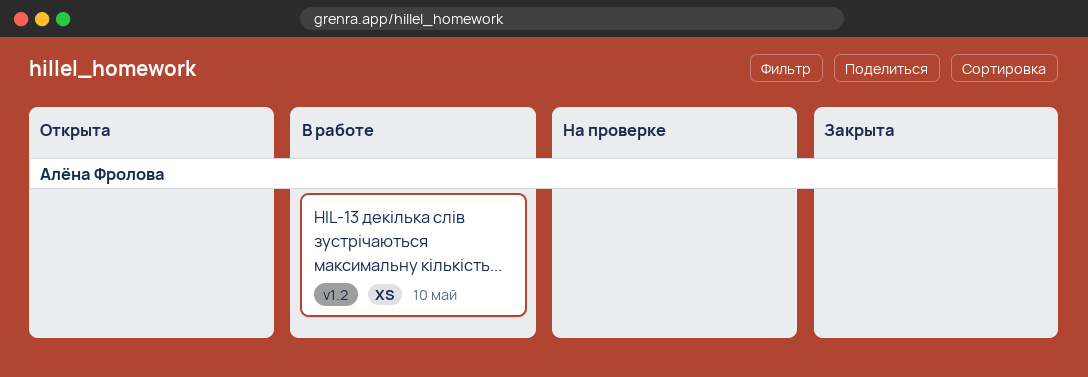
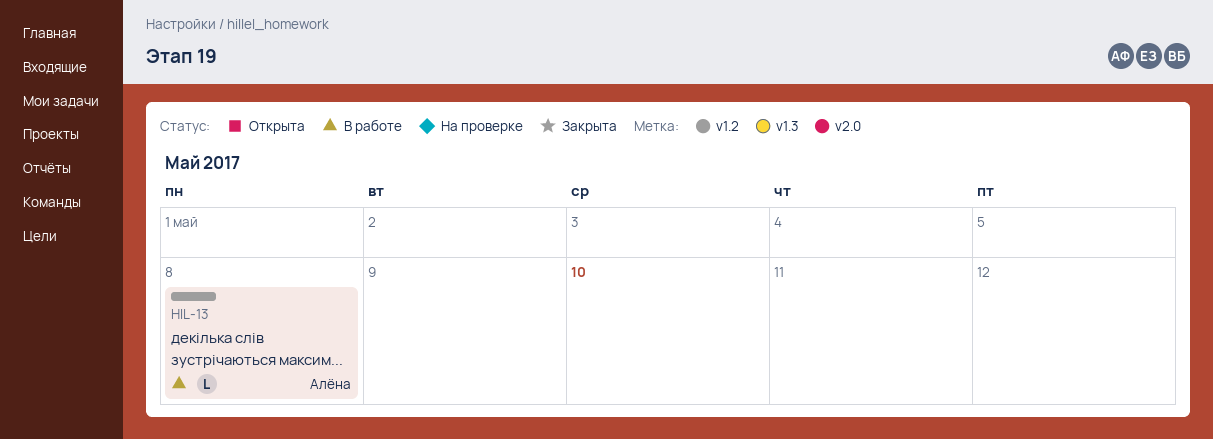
HIL-13, estimate: XS -> L
HIL-13, due: May 10 -> May 8

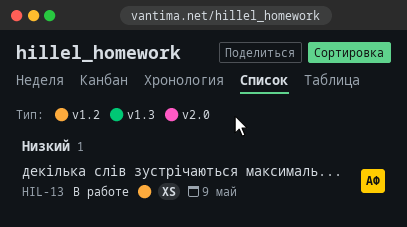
HIL-13, estimate: L -> XS
HIL-13, due: May 8 -> May 9

